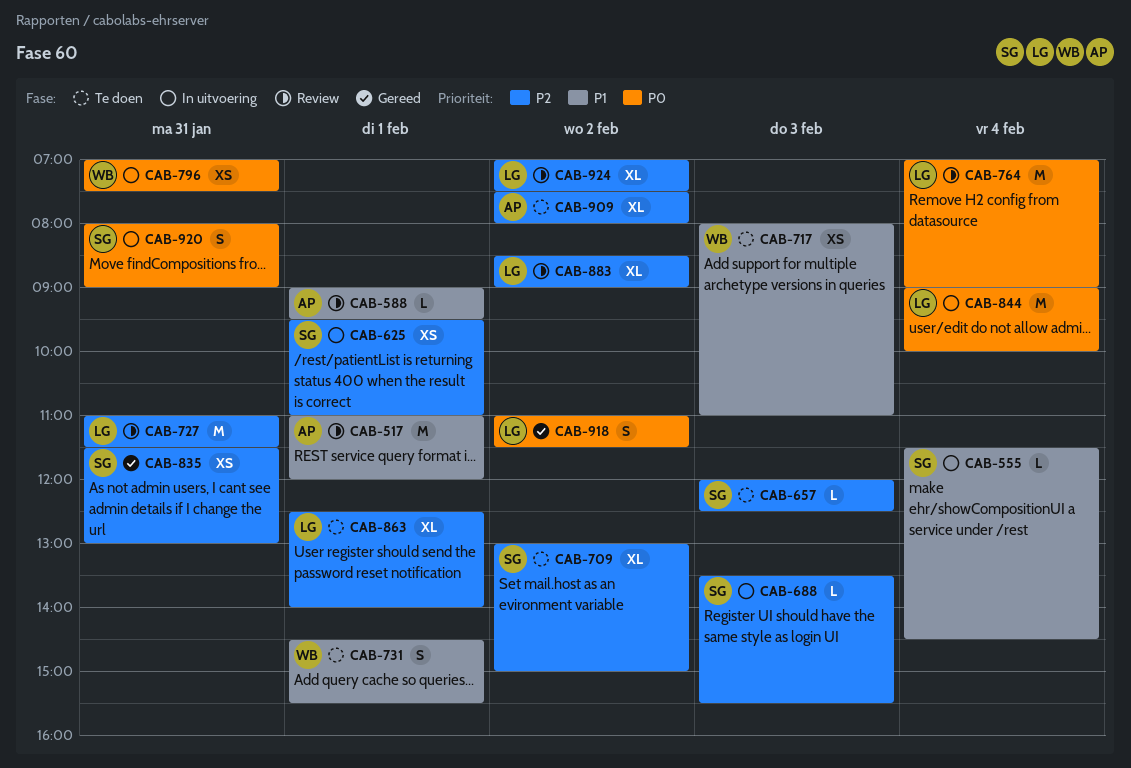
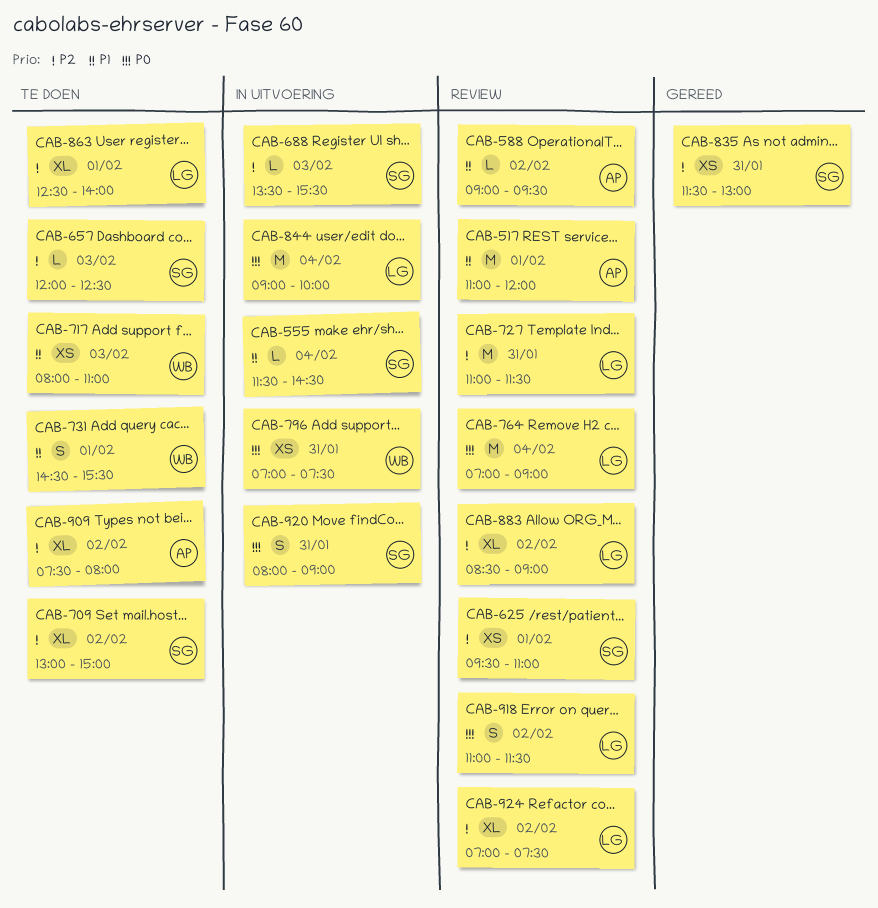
CAB-588, day: Feb 1 -> Feb 2
CAB-625, status: In uitvoering -> Review
CAB-918, status: Gereed -> Review

